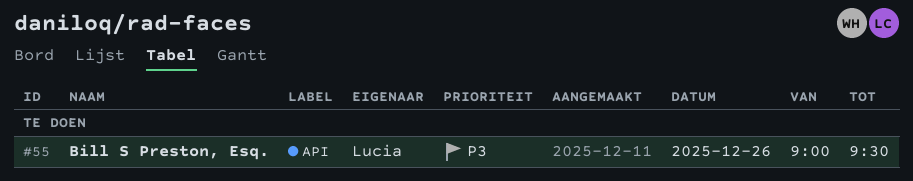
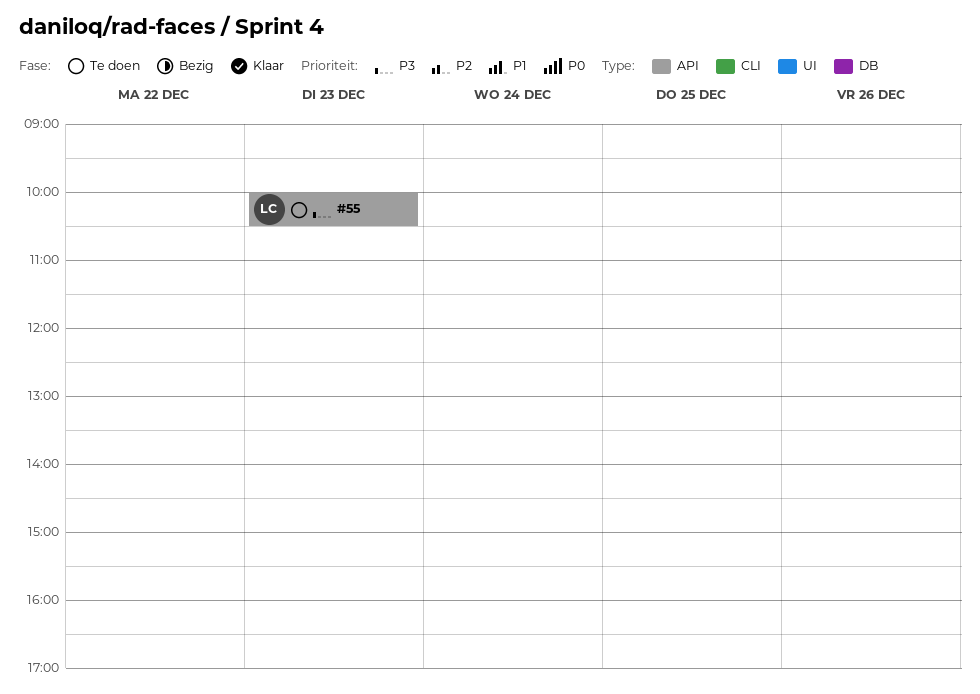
#55, day: Dec 26 -> Dec 23
#55, begins: 09:00 -> 10:00
#55, ends: 09:30 -> 10:30

